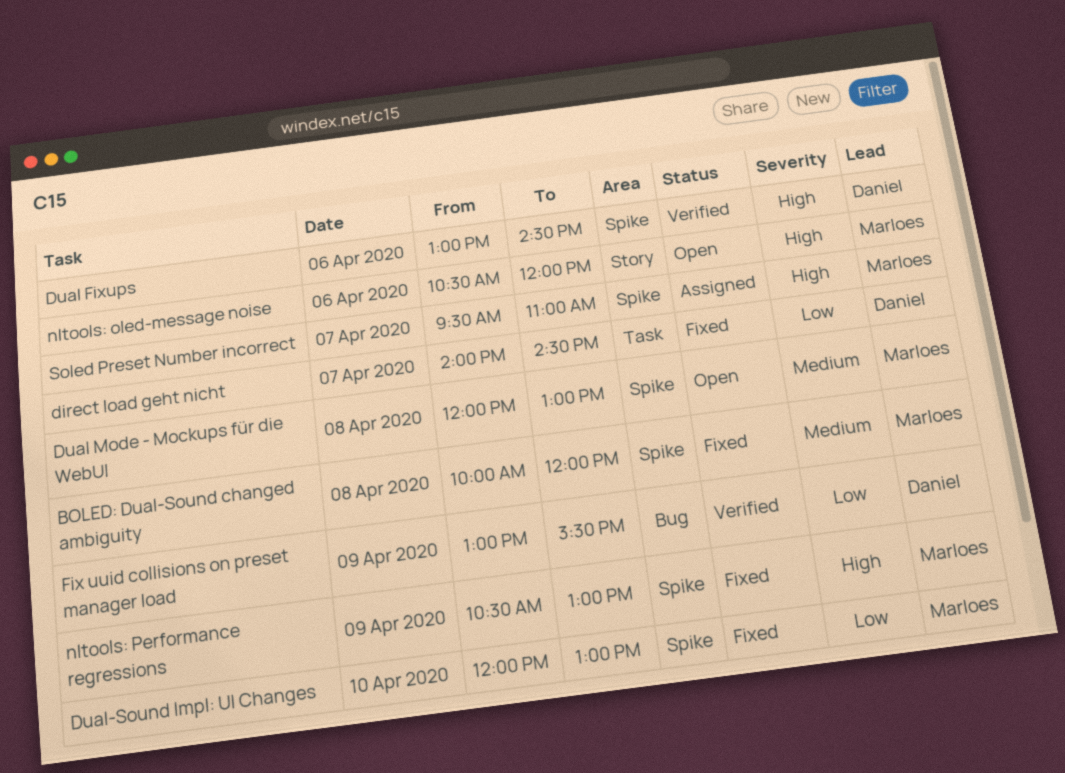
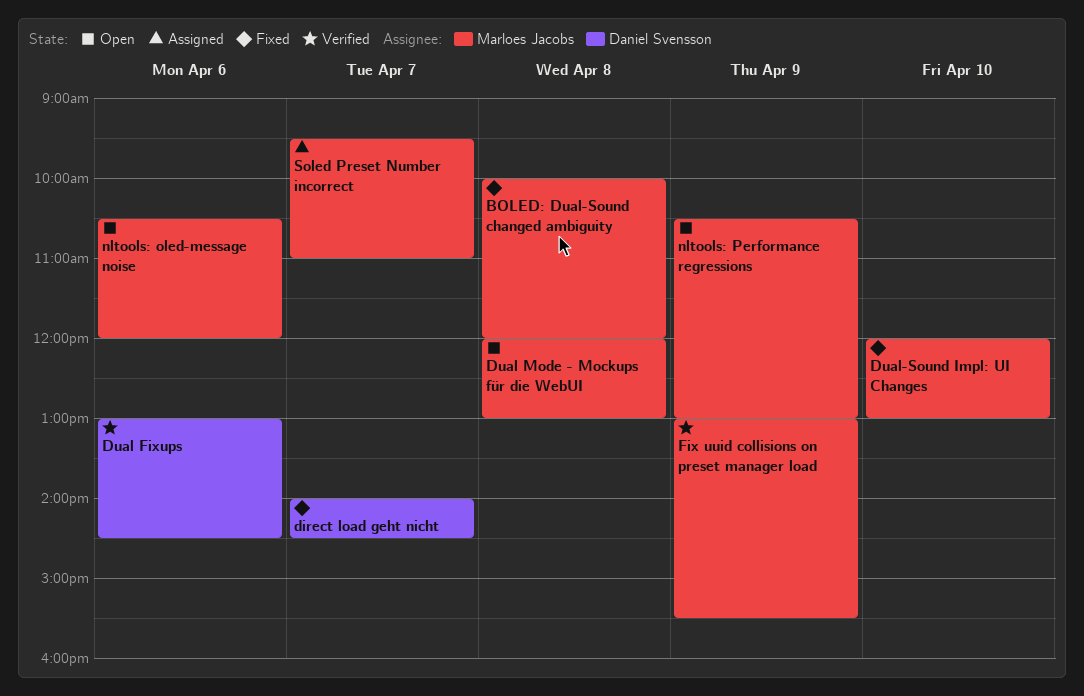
Fix uuid collisions on preset manager load, owner: Daniel Svensson -> Marloes Jacobs
nltools: Performance regressions, status: Fixed -> Open

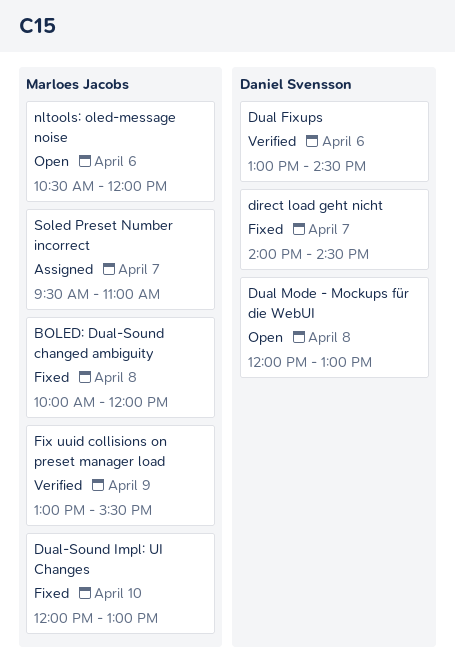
Dual Mode - Mockups für die WebUI, owner: Marloes Jacobs -> Daniel Svensson
nltools: Performance regressions: present -> none

